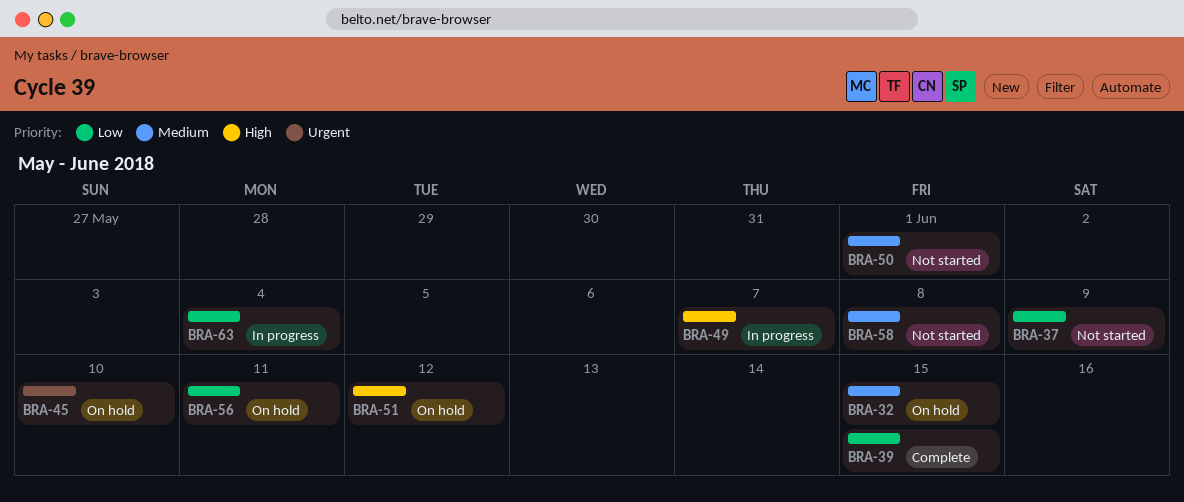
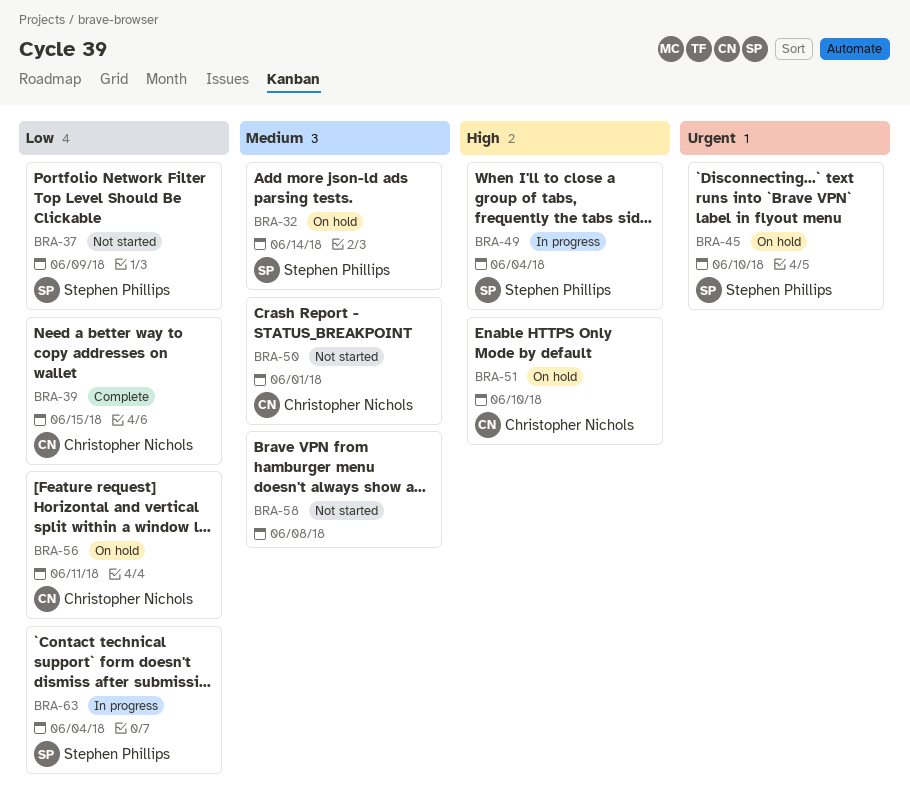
BRA-32, due: Jun 15 -> Jun 14
BRA-49, due: Jun 7 -> Jun 4
BRA-51, due: Jun 12 -> Jun 10

